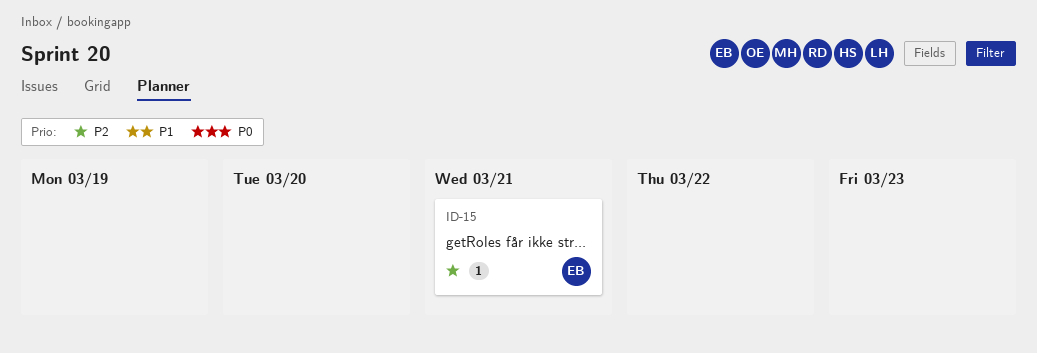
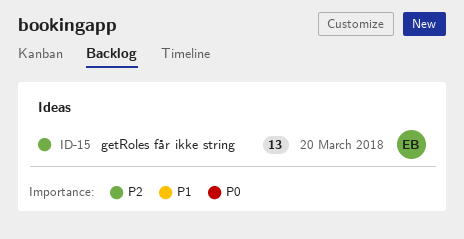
ID-15, estimate: 1 -> 13
ID-15, due: Mar 21 -> Mar 20

